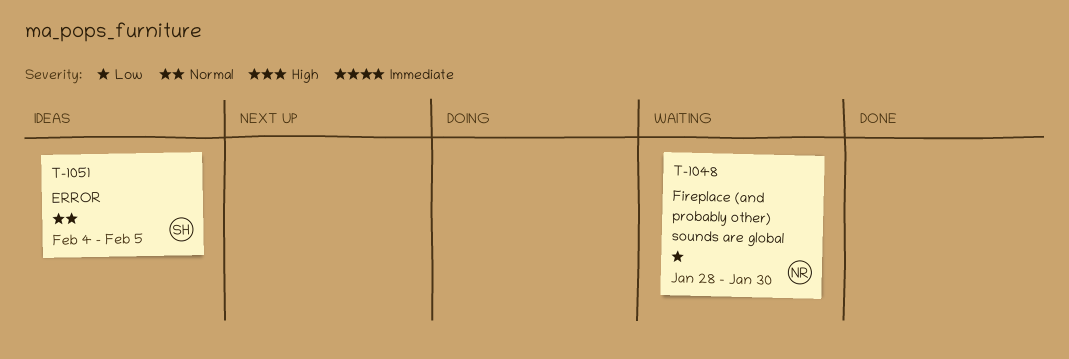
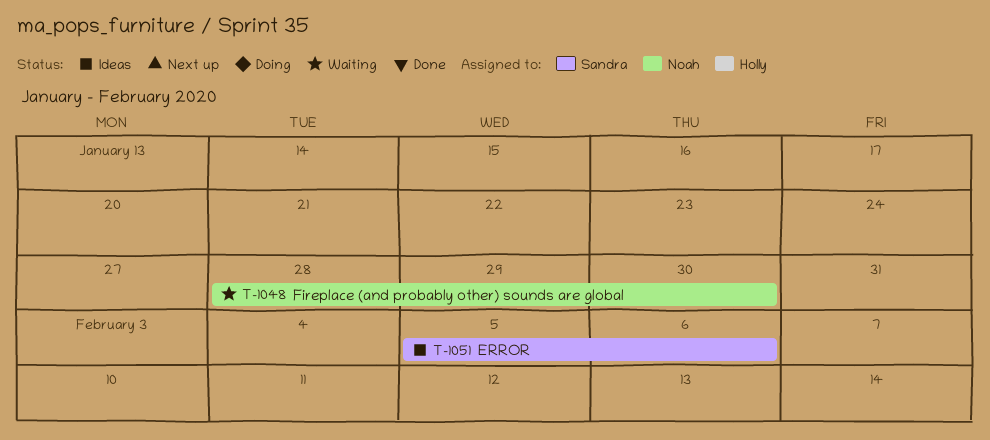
T-1051, start: Feb 4 -> Feb 5
T-1051, due: Feb 5 -> Feb 6

